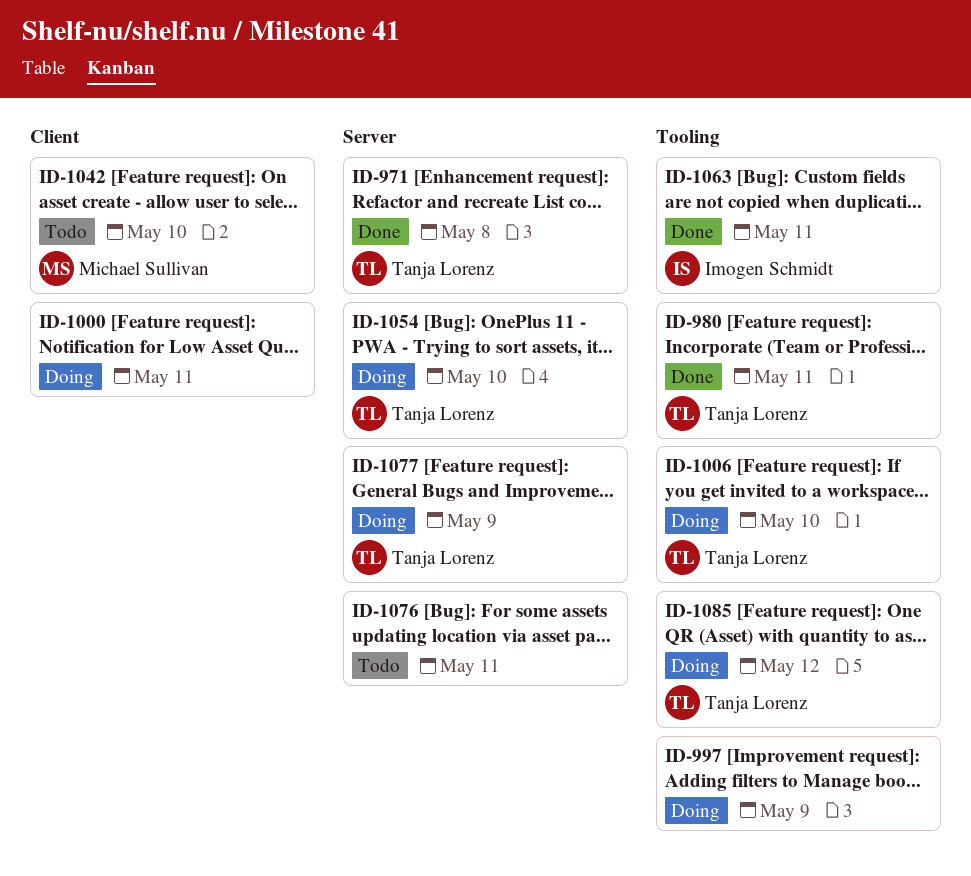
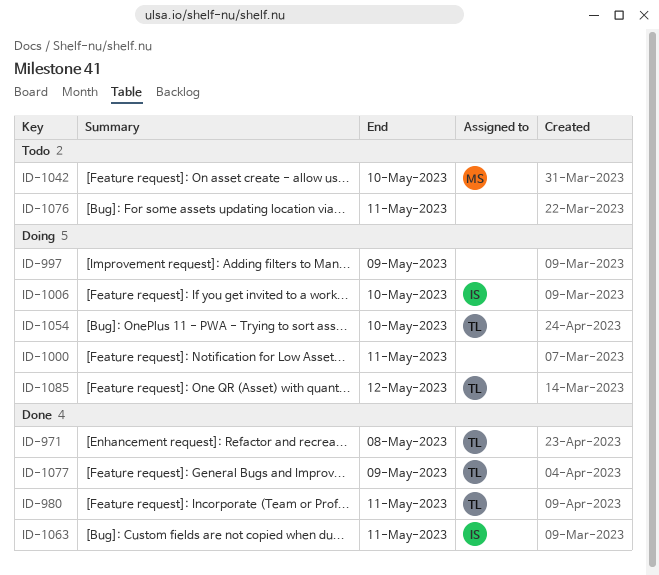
ID-1006, owner: Tanja Lorenz -> Imogen Schmidt
ID-1077, status: Doing -> Done

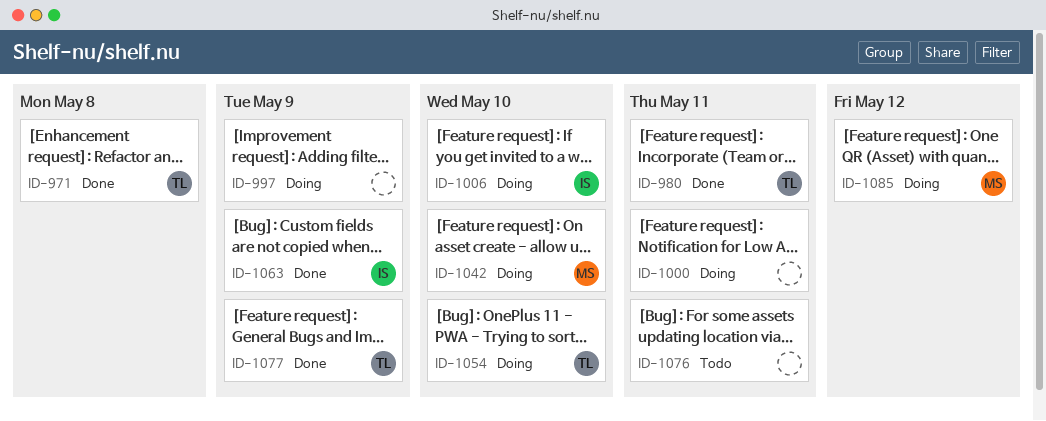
ID-1042, status: Todo -> Doing
ID-1063, due: May 11 -> May 9
ID-1085, owner: TL -> MS

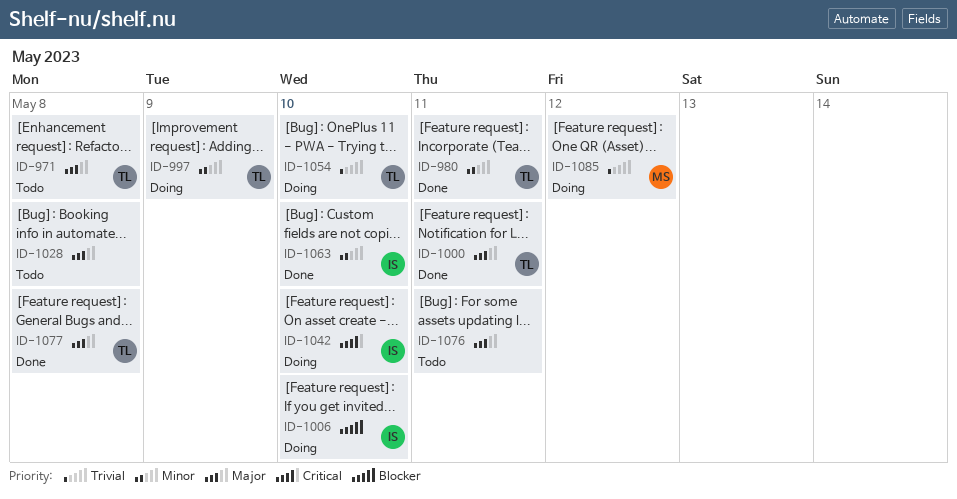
ID-971, status: Done -> Todo
ID-997, owner: none -> TL
ID-1000, status: Doing -> Done
ID-1000, owner: none -> TL
ID-1028: none -> present
ID-1042, owner: MS -> IS
ID-1063, due: May 9 -> May 10
ID-1077, due: May 9 -> May 8

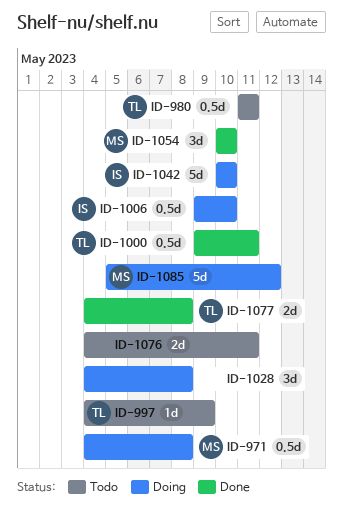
ID-971, status: Todo -> Doing
ID-971, owner: TL -> MS
ID-980, status: Done -> Todo
ID-997, status: Doing -> Todo
ID-1028, status: Todo -> Doing
ID-1054, status: Doing -> Done
ID-1054, owner: TL -> MS
ID-1063: present -> none

